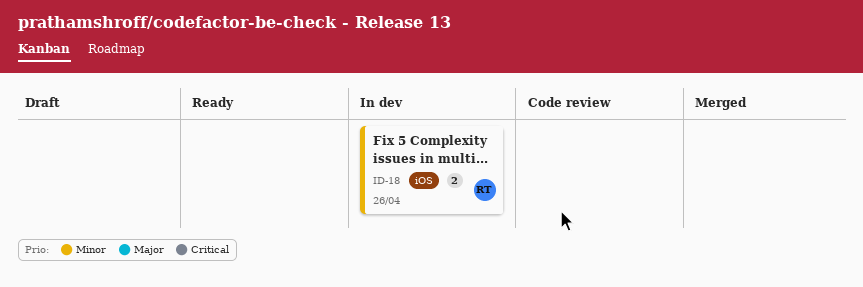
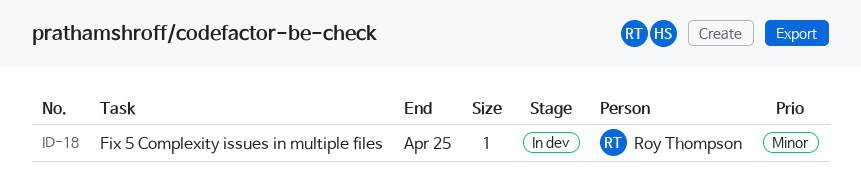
ID-18, estimate: 2 -> 1
ID-18, due: Apr 26 -> Apr 25

